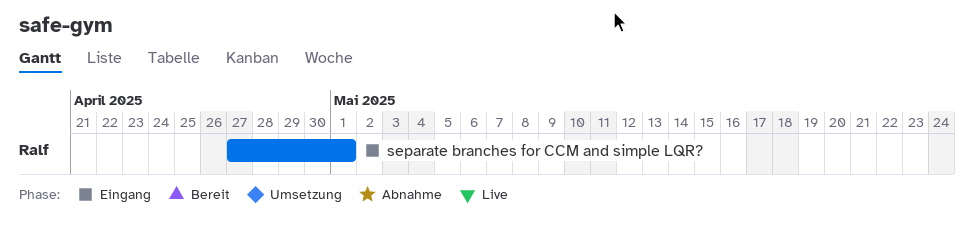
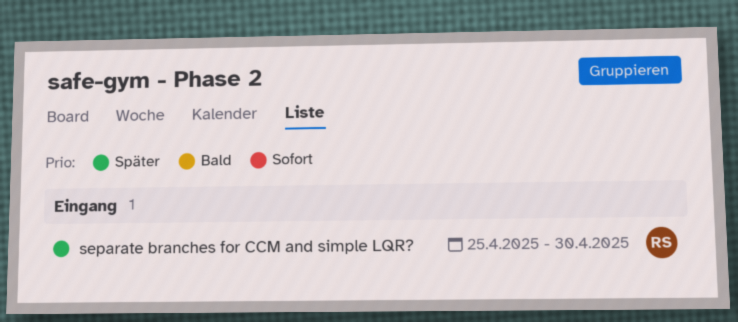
separate branches for CCM and simple LQR?, start: Apr 27 -> Apr 25
separate branches for CCM and simple LQR?, due: May 1 -> Apr 30

